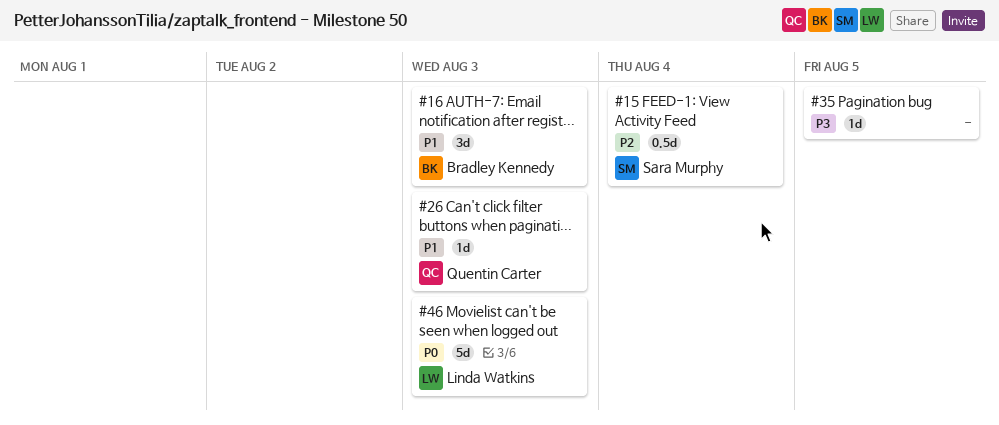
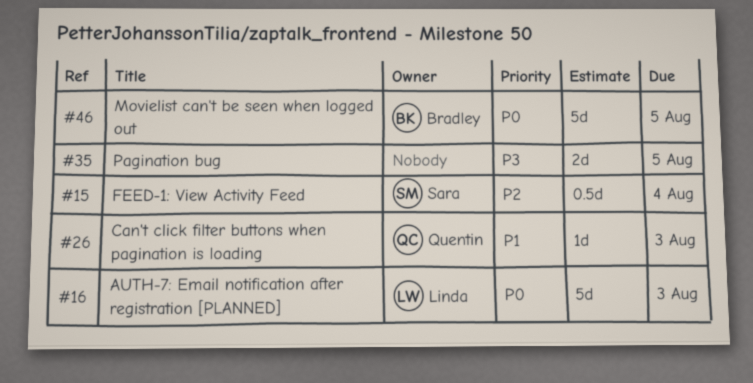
#16, owner: Bradley Kennedy -> Linda Watkins
#16, priority: P1 -> P0
#16, estimate: 3d -> 5d
#35, estimate: 1d -> 2d
#46, owner: Linda Watkins -> Bradley Kennedy
#46, due: Aug 3 -> Aug 5

